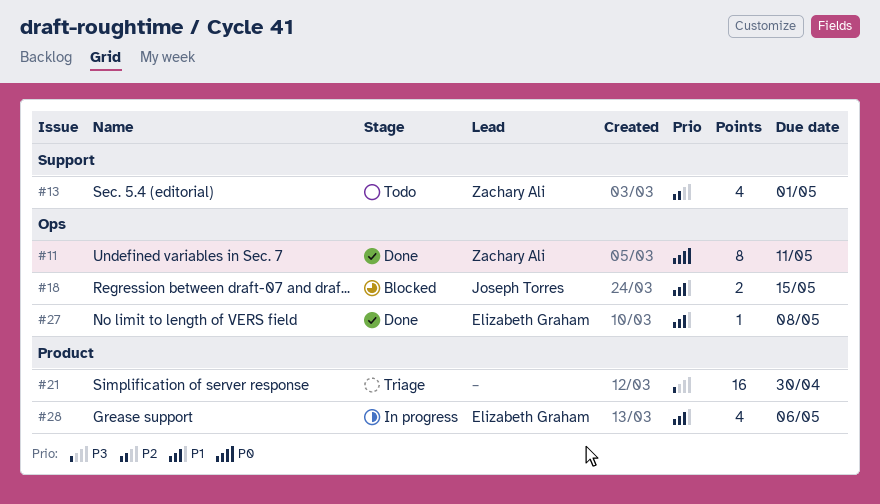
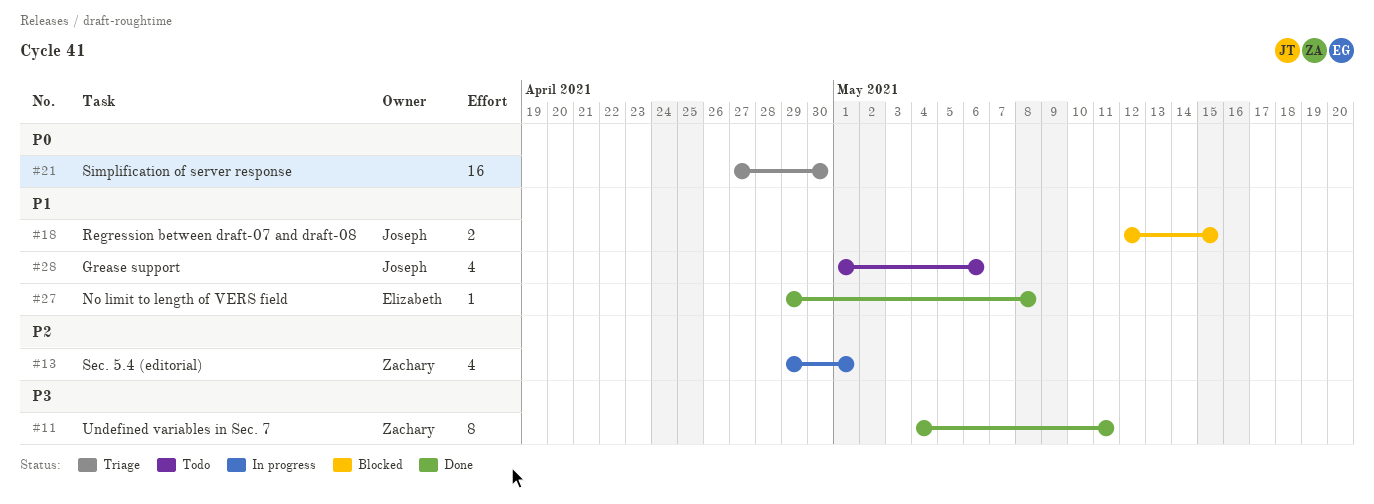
#11, priority: P0 -> P3
#13, status: Todo -> In progress
#21, priority: P3 -> P0
#28, status: In progress -> Todo
#28, owner: Elizabeth Graham -> Joseph Torres

